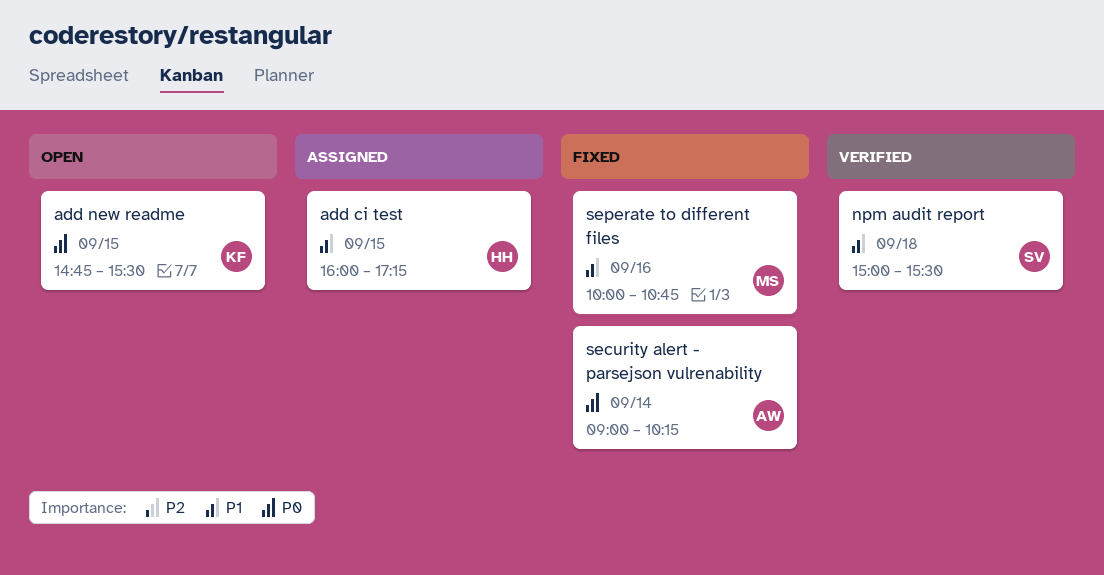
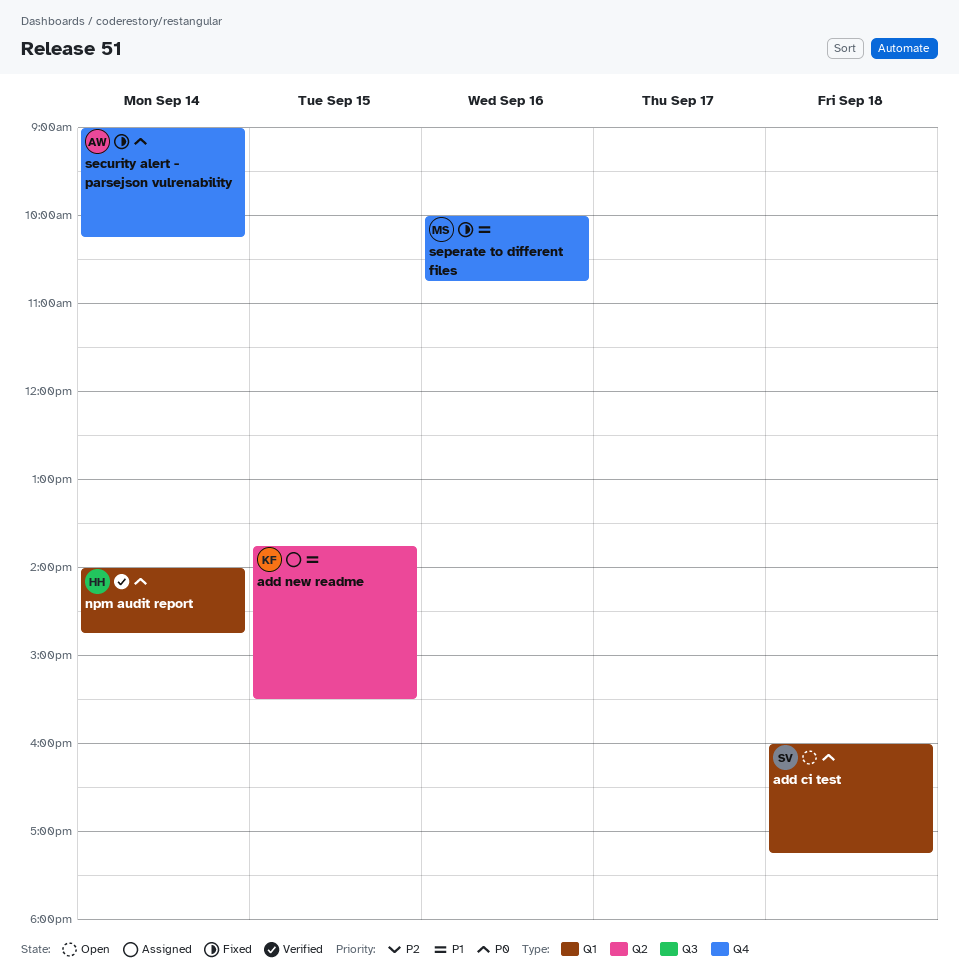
add ci test, status: Assigned -> Open
add ci test, owner: HH -> SV
add ci test, priority: P1 -> P0
add ci test, day: Sep 15 -> Sep 18
add new readme, status: Open -> Assigned
add new readme, priority: P0 -> P1
add new readme, begins: 14:45 -> 13:45
npm audit report, owner: SV -> HH
npm audit report, priority: P1 -> P0
npm audit report, day: Sep 18 -> Sep 14
npm audit report, begins: 15:00 -> 14:00
npm audit report, ends: 15:30 -> 14:45

